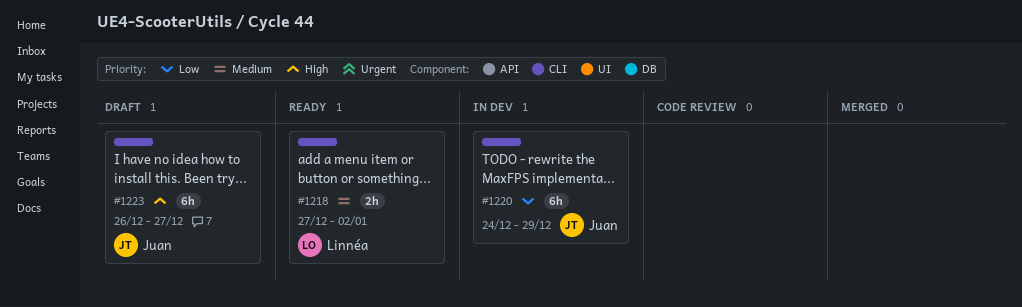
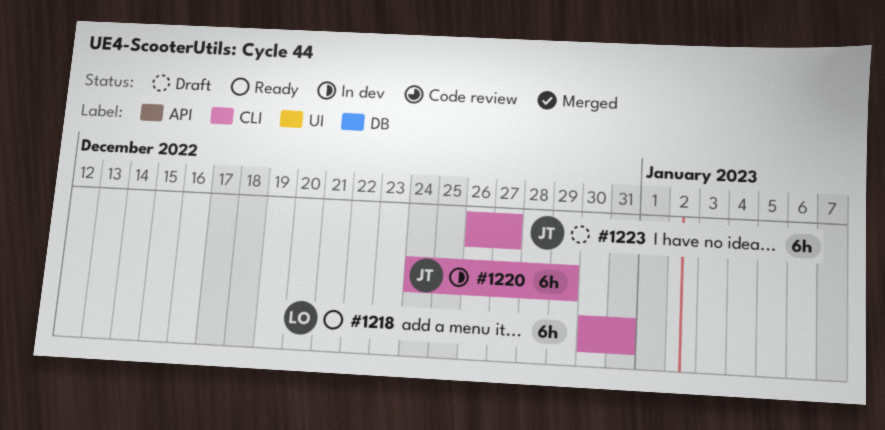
#1218, estimate: 2h -> 6h
#1218, start: Dec 27 -> Dec 30
#1218, due: Jan 2 -> Dec 31

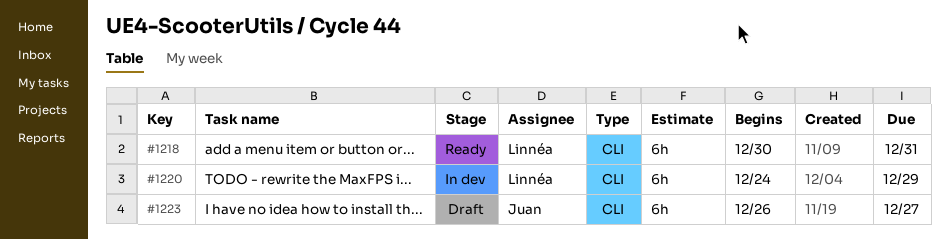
#1220, owner: Juan -> Linnéa

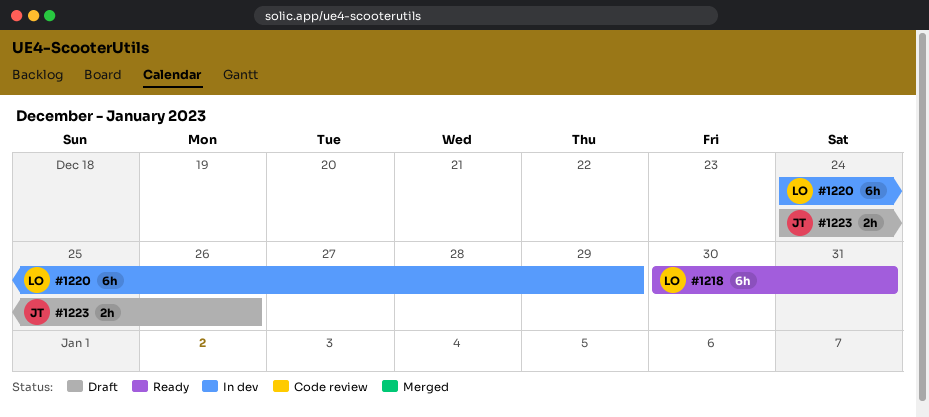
#1223, estimate: 6h -> 2h
#1223, start: Dec 26 -> Dec 24
#1223, due: Dec 27 -> Dec 26

